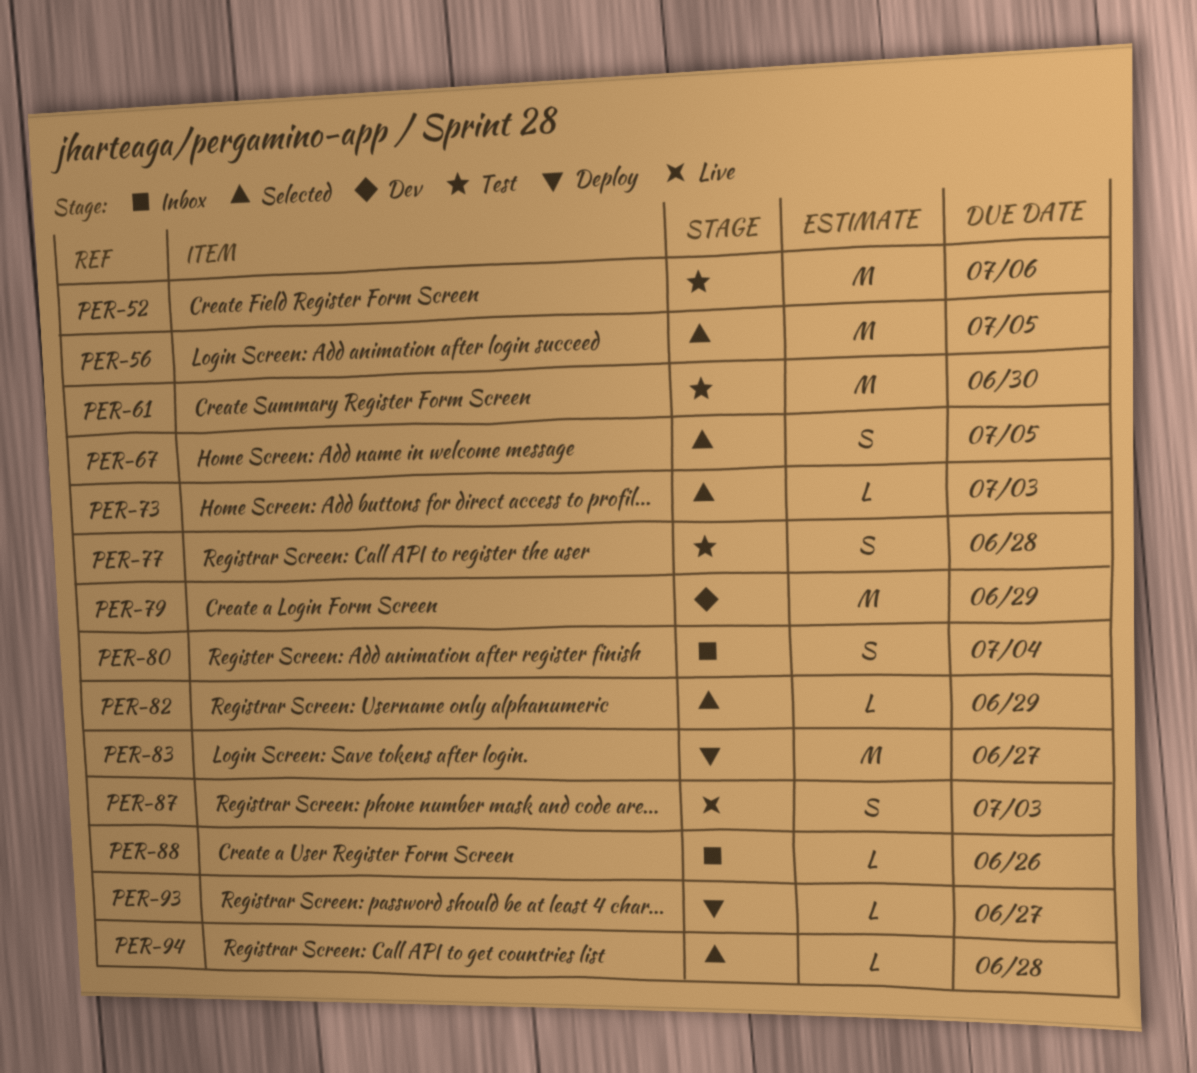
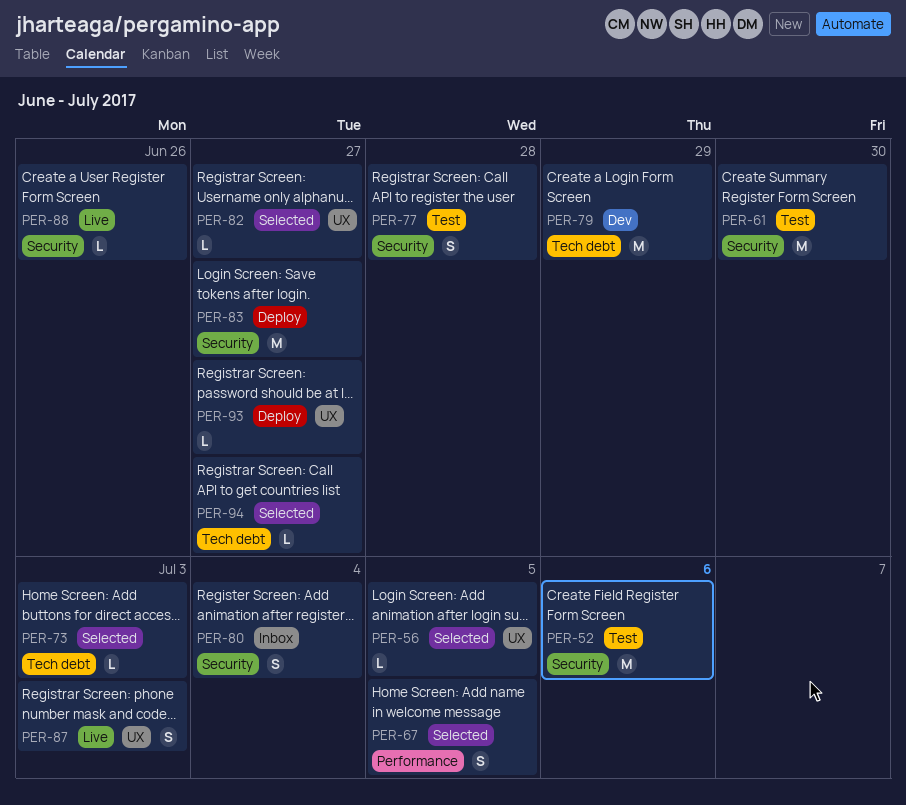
PER-56, estimate: M -> L
PER-82, due: Jun 29 -> Jun 27
PER-88, status: Inbox -> Live
PER-94, due: Jun 28 -> Jun 27

